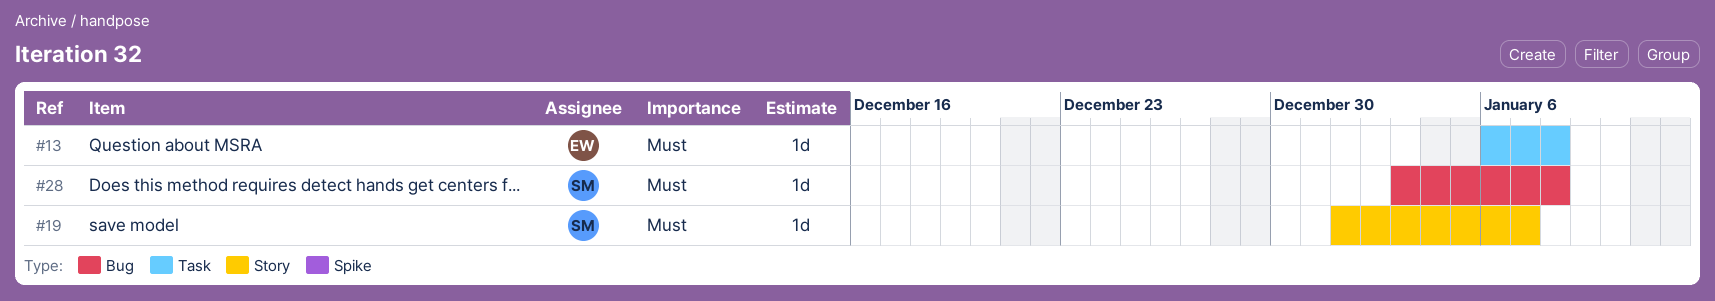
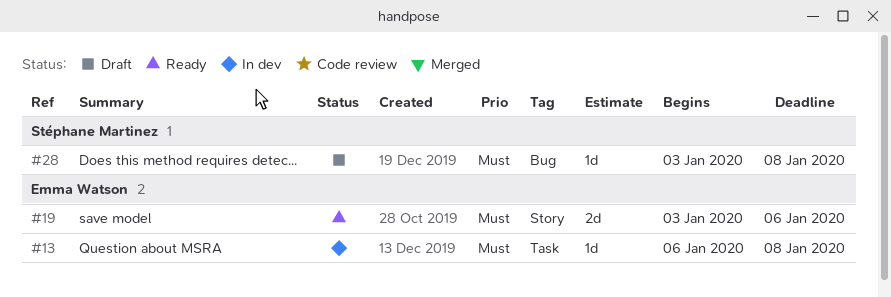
#19, owner: Stéphane Martinez -> Emma Watson
#19, estimate: 1d -> 2d
#19, start: Jan 1 -> Jan 3
#19, due: Jan 7 -> Jan 6

